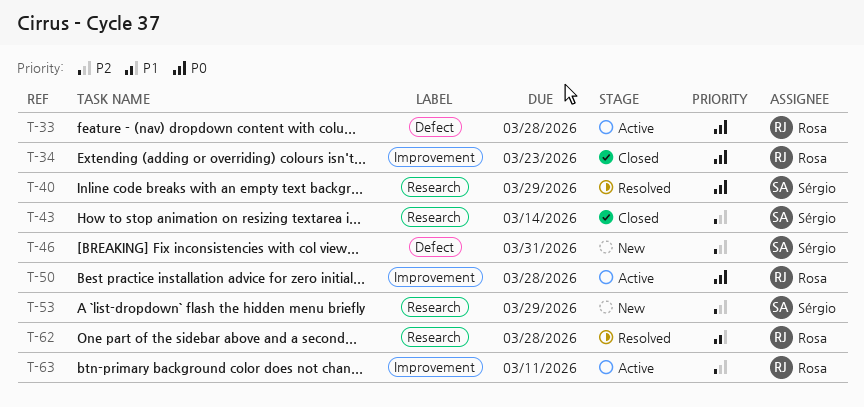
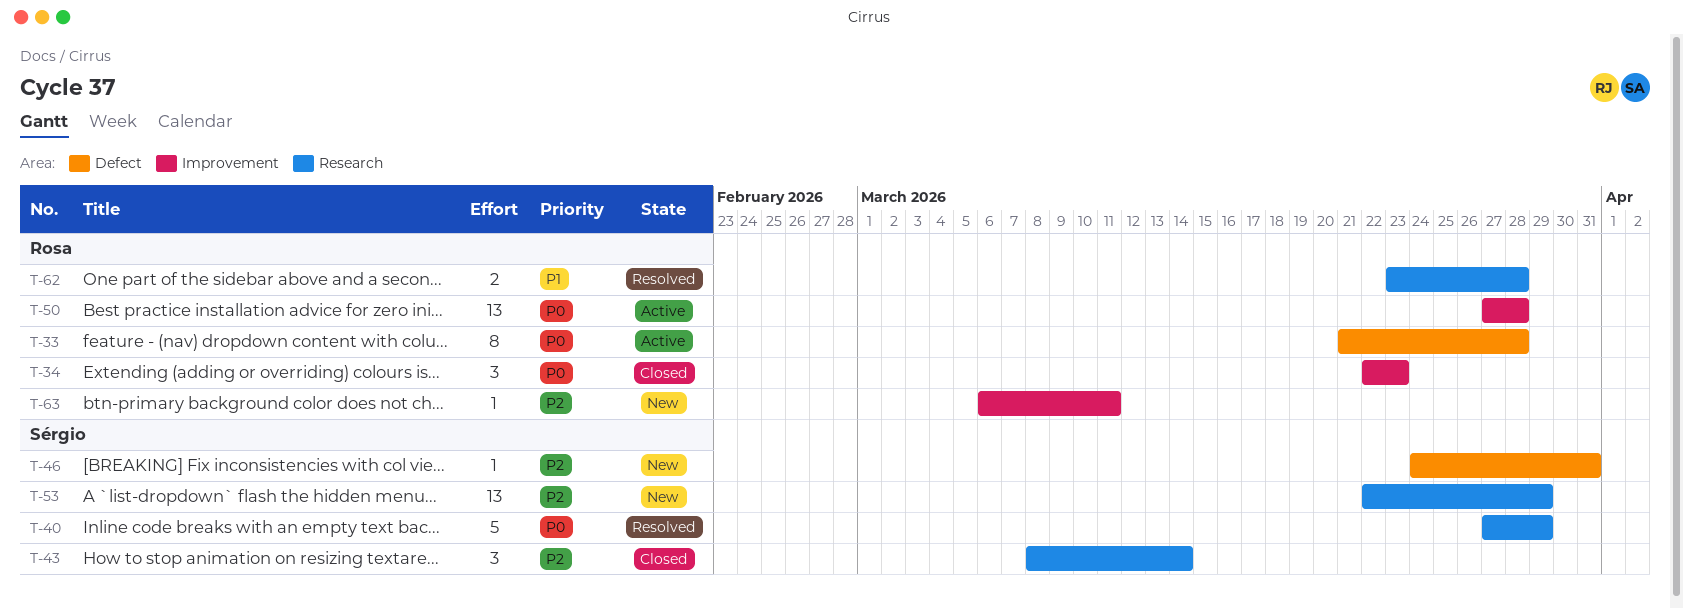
T-63, status: Active -> New

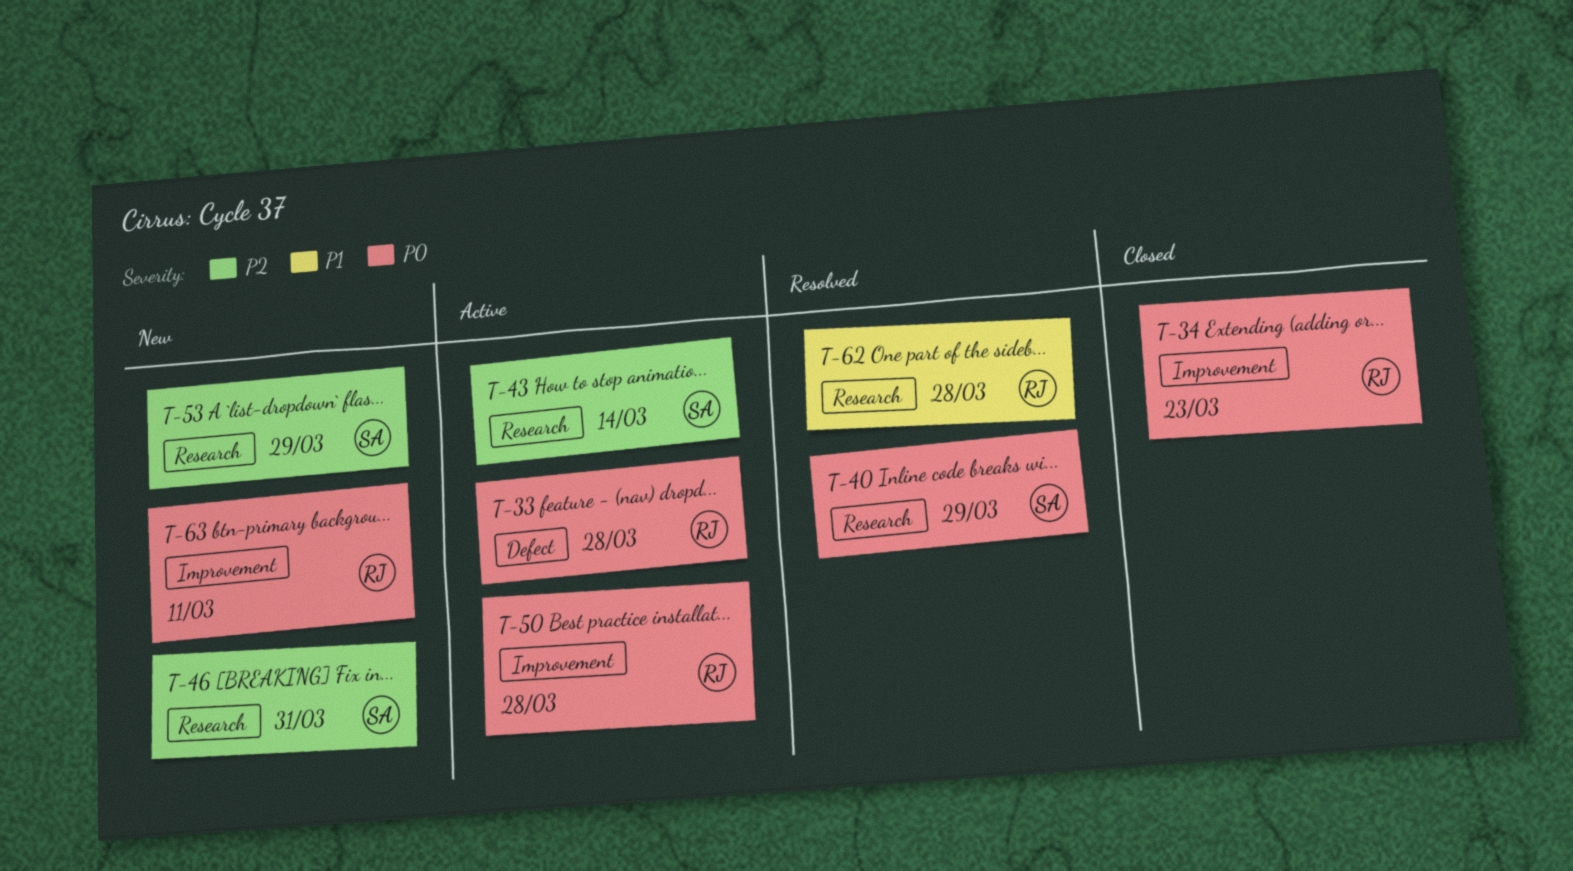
T-43, status: Closed -> Active
T-46, label: Defect -> Research
T-63, priority: P2 -> P0

